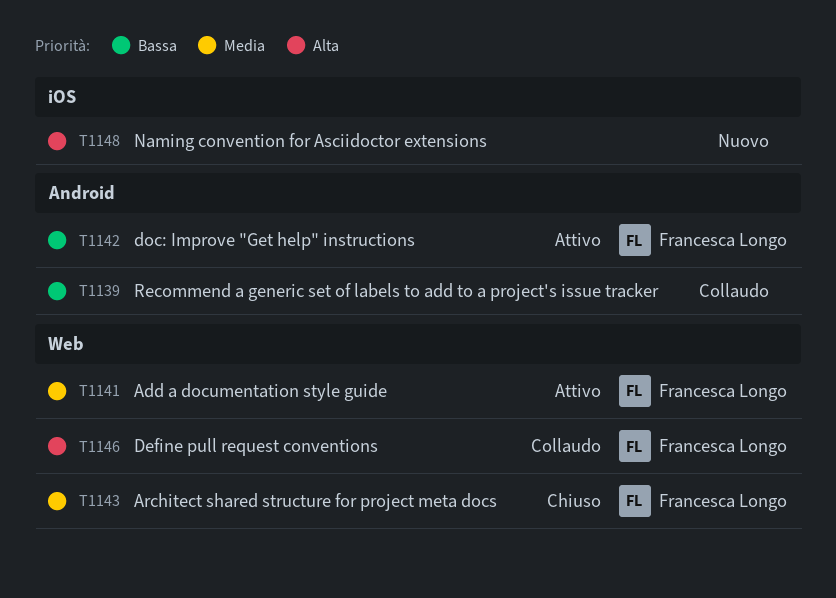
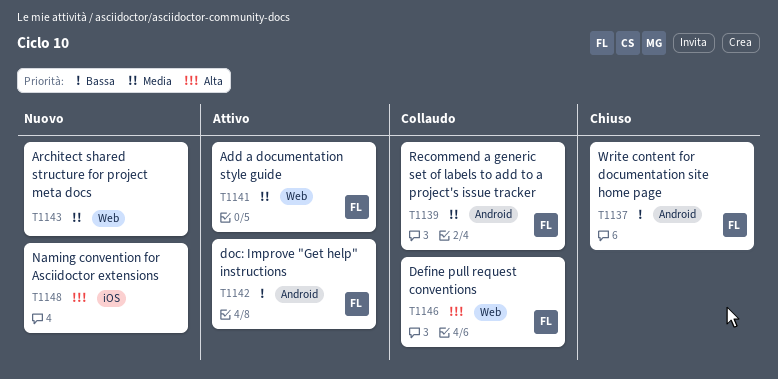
T1137: none -> present
T1139, owner: none -> Francesca Longo
T1139, priority: Bassa -> Media
T1143, status: Chiuso -> Nuovo
T1143, owner: Francesca Longo -> none

